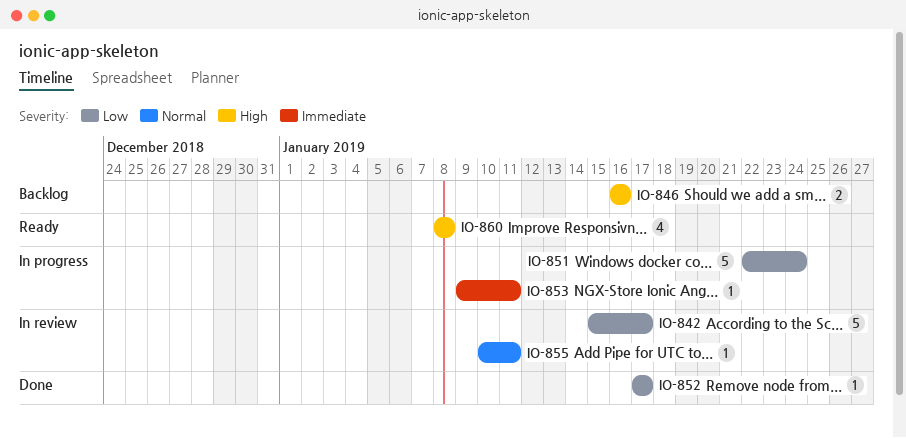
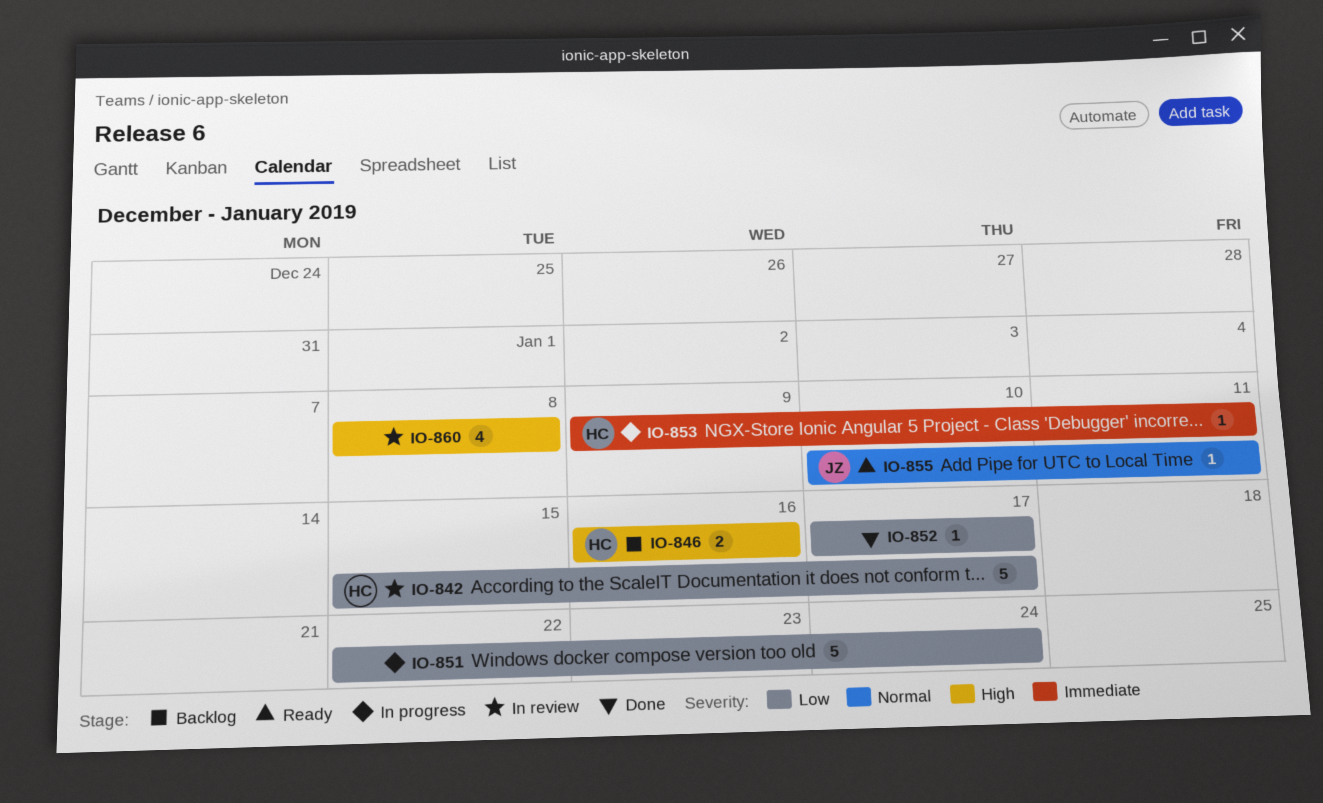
IO-855, status: In review -> Ready
IO-860, status: Ready -> In review

